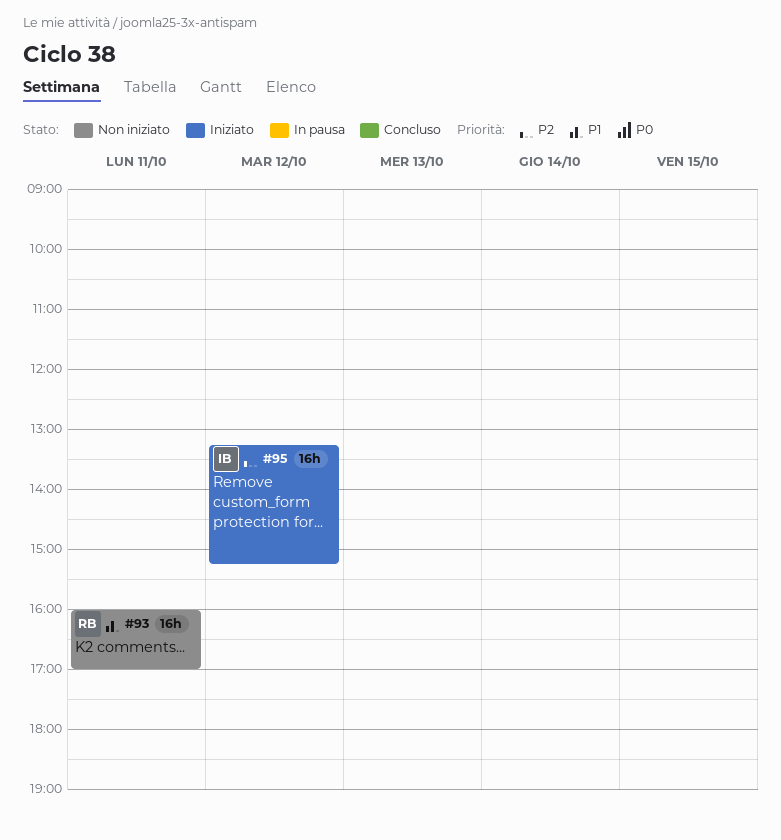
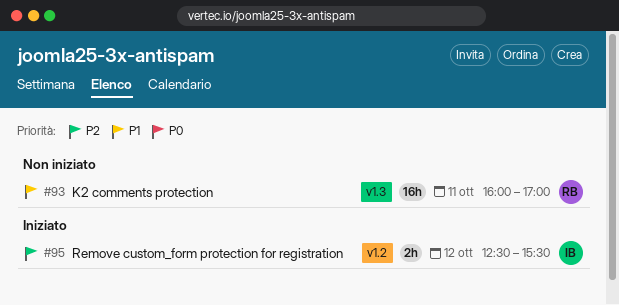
#95, estimate: 16h -> 2h
#95, begins: 13:15 -> 12:30
#95, ends: 15:15 -> 15:30

